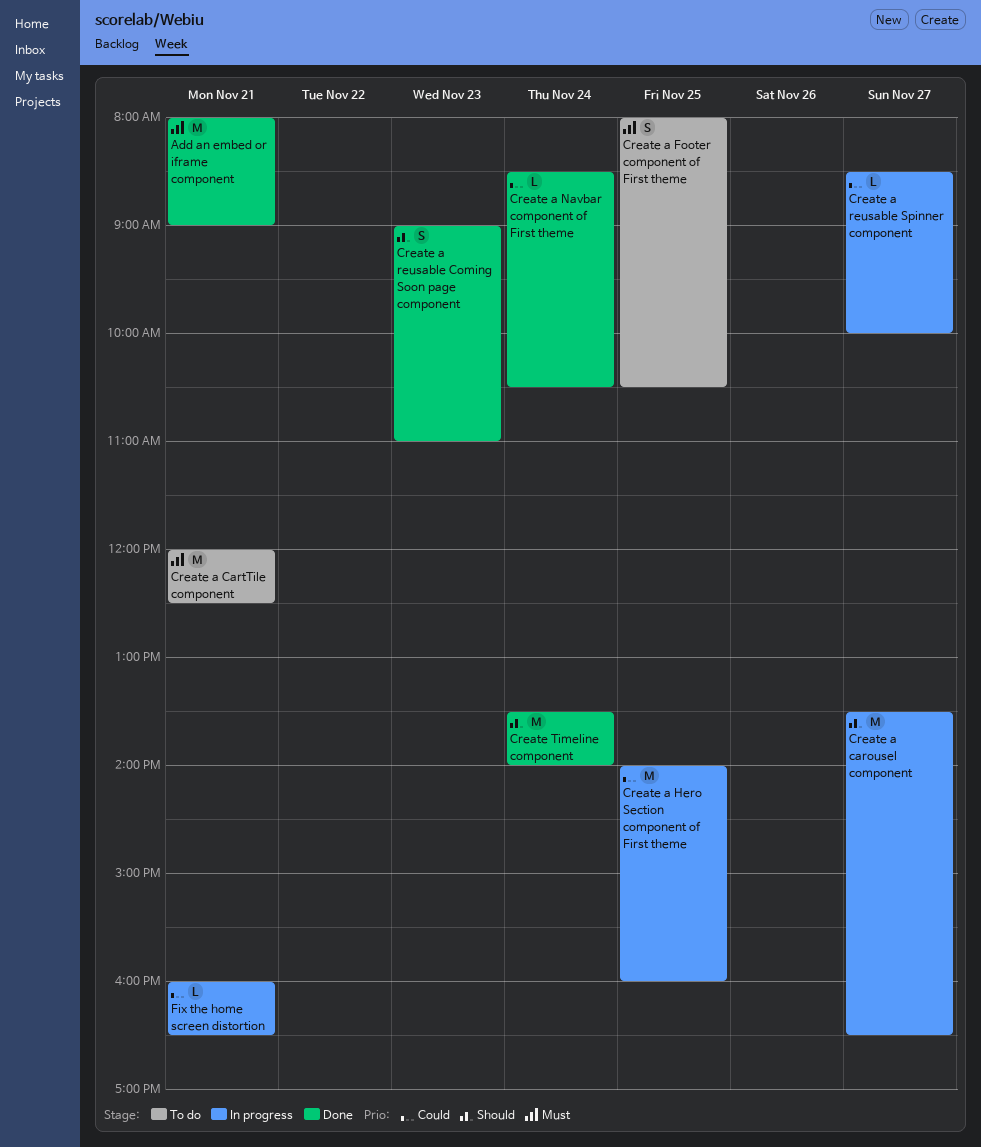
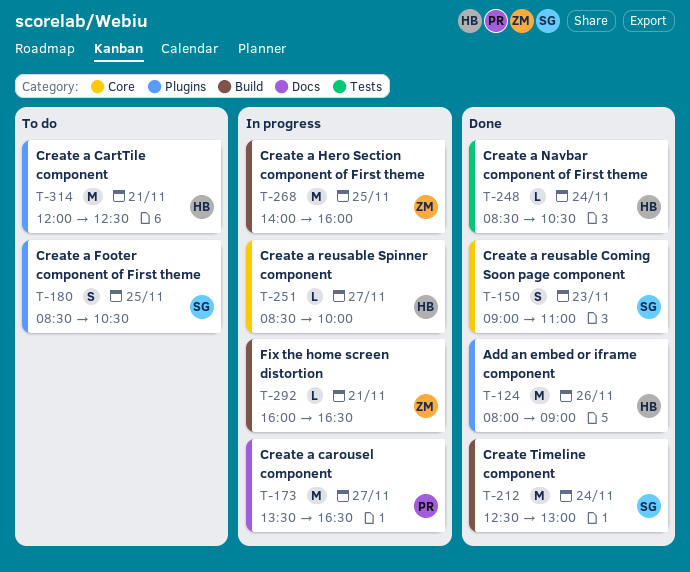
Add an embed or iframe component, day: Nov 21 -> Nov 26
Create a Footer component of First theme, begins: 08:00 -> 08:30
Create Timeline component, begins: 13:30 -> 12:30
Create Timeline component, ends: 14:00 -> 13:00

